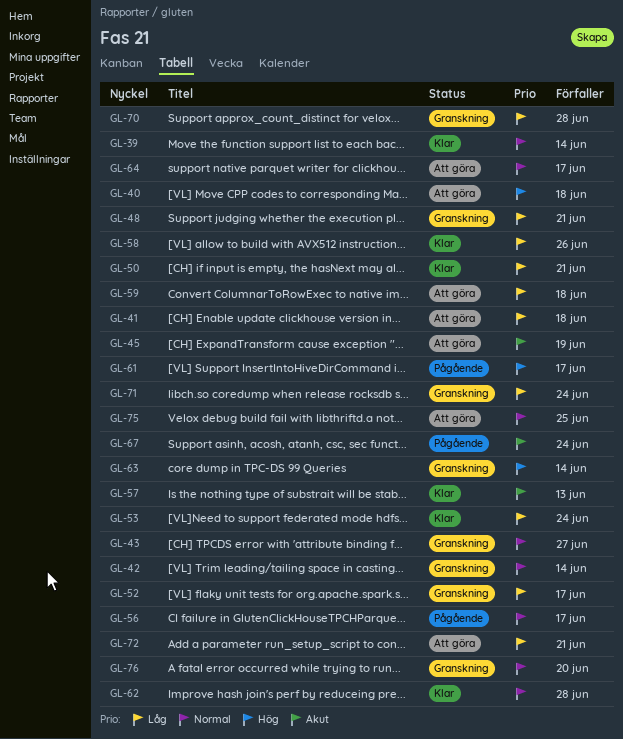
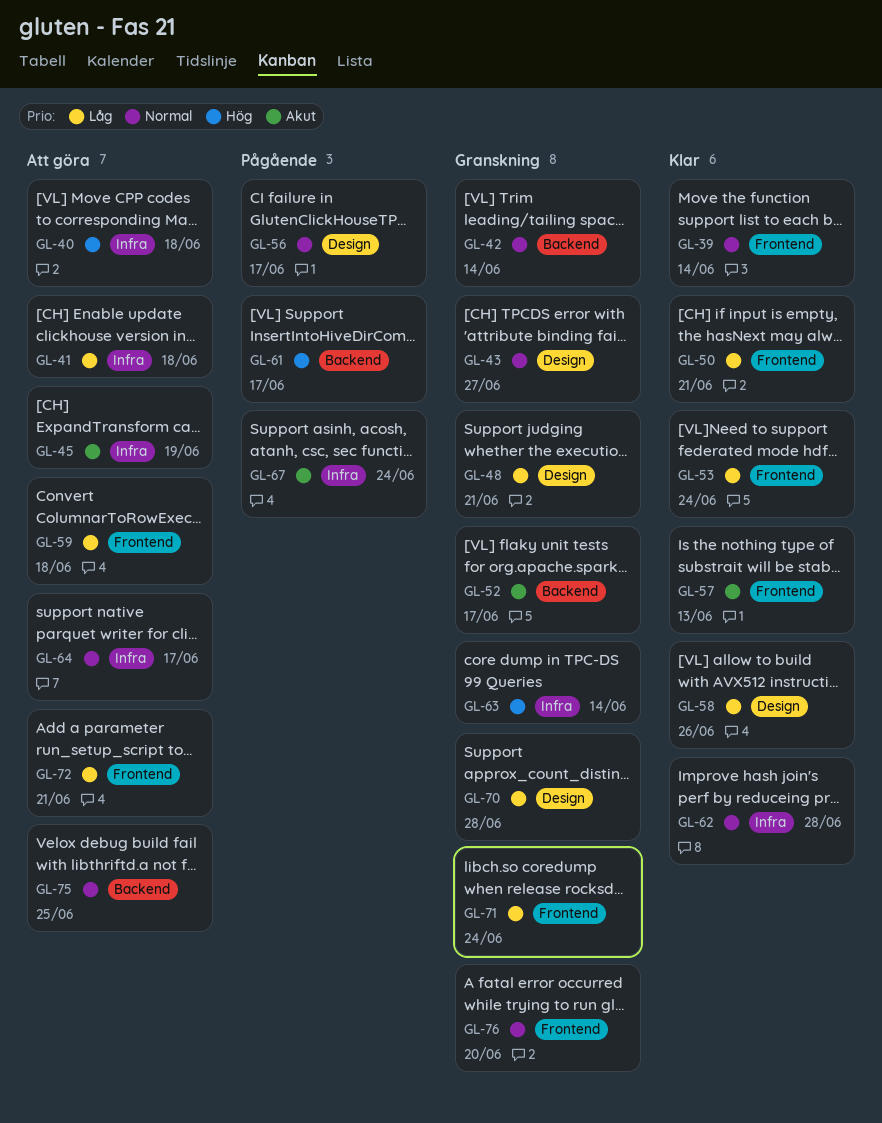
GL-52, priority: Låg -> Akut

